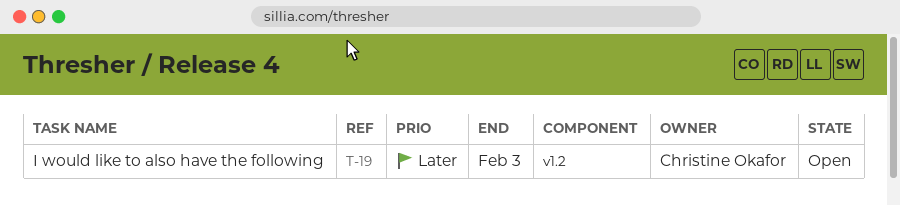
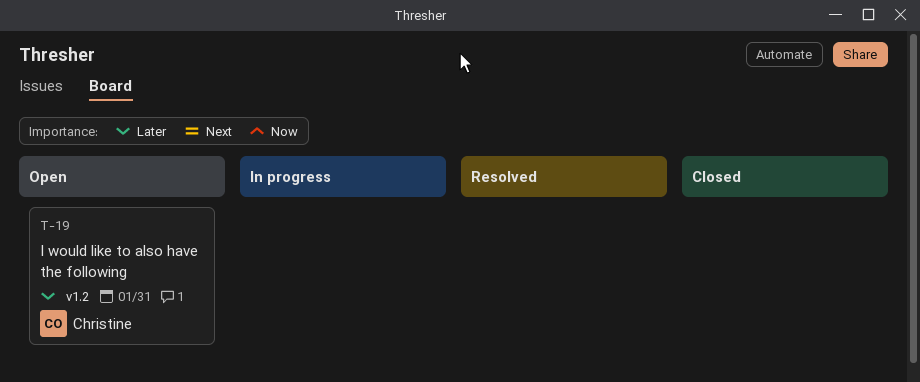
T-19, due: Feb 3 -> Jan 31

